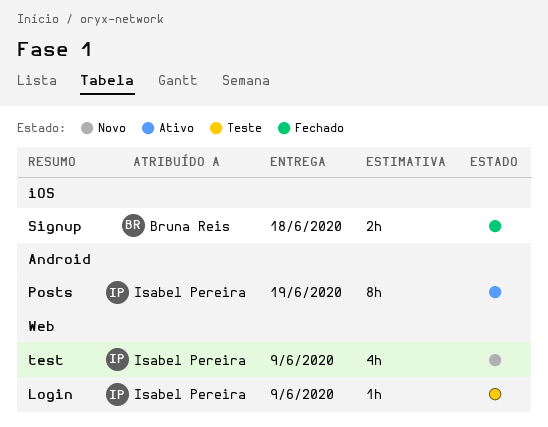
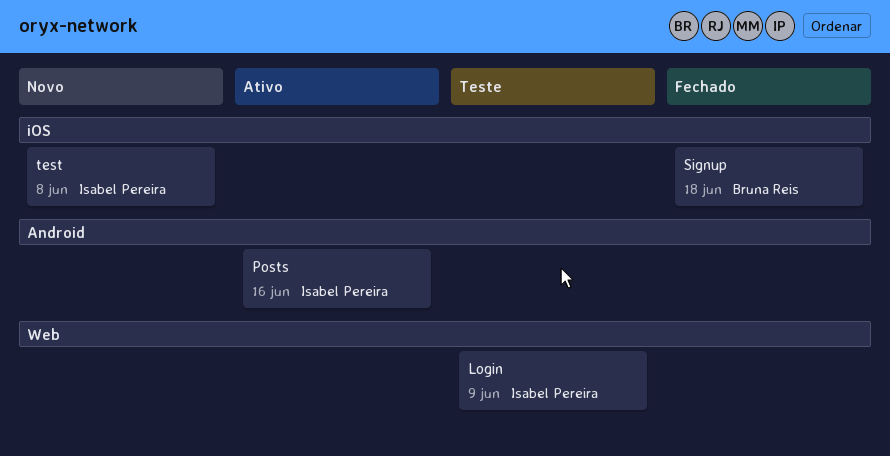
Posts, due: Jun 19 -> Jun 16
test, label: Web -> iOS
test, due: Jun 9 -> Jun 8

